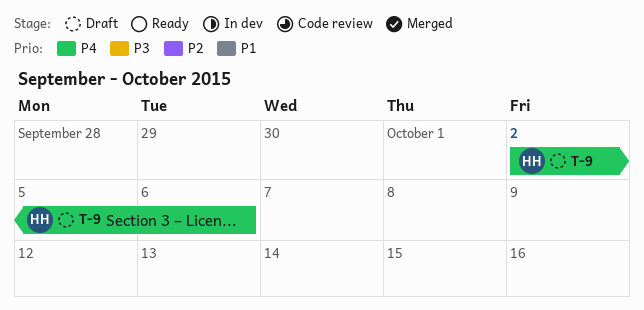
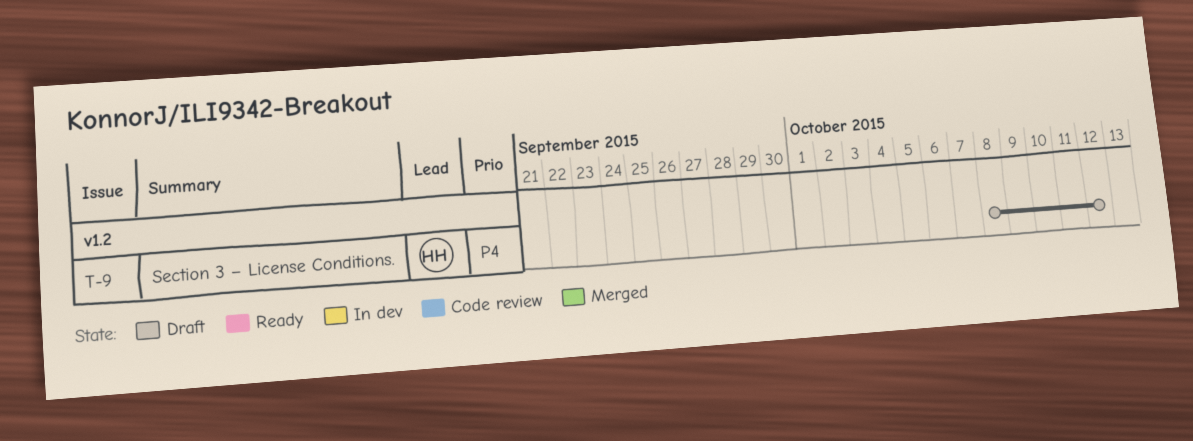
T-9, start: Oct 2 -> Oct 8
T-9, due: Oct 6 -> Oct 12

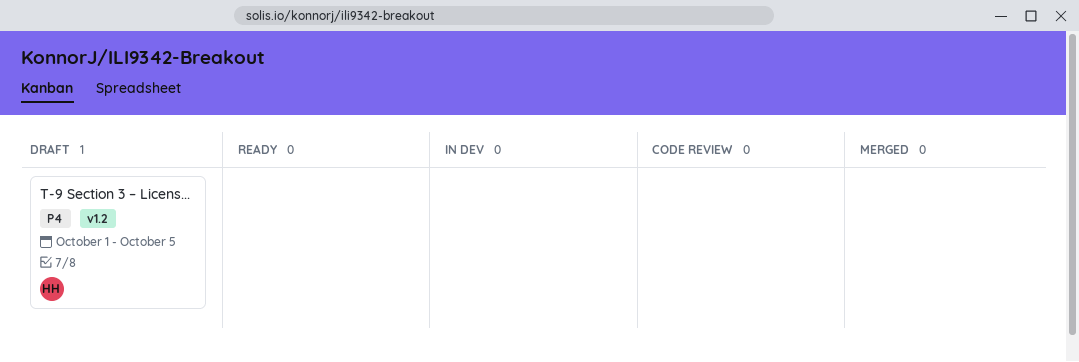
T-9, start: Oct 8 -> Oct 1
T-9, due: Oct 12 -> Oct 5

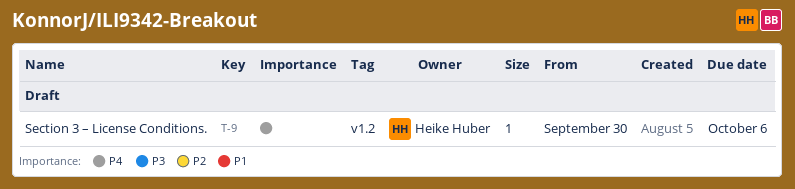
T-9, start: Oct 1 -> Sep 30
T-9, due: Oct 5 -> Oct 6

